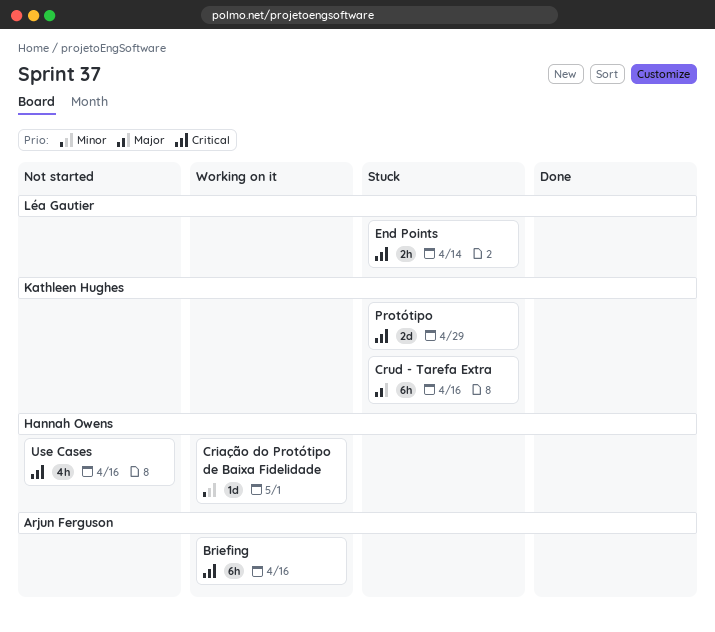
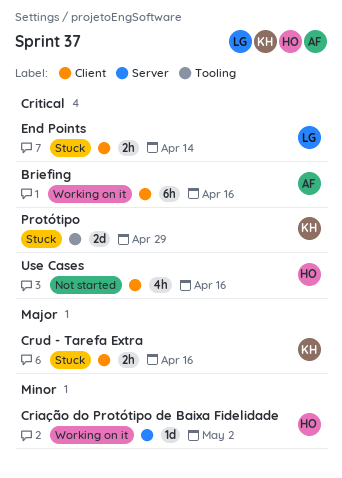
Criação do Protótipo de Baixa Fidelidade, due: May 1 -> May 2
Crud - Tarefa Extra, estimate: 6h -> 2h

